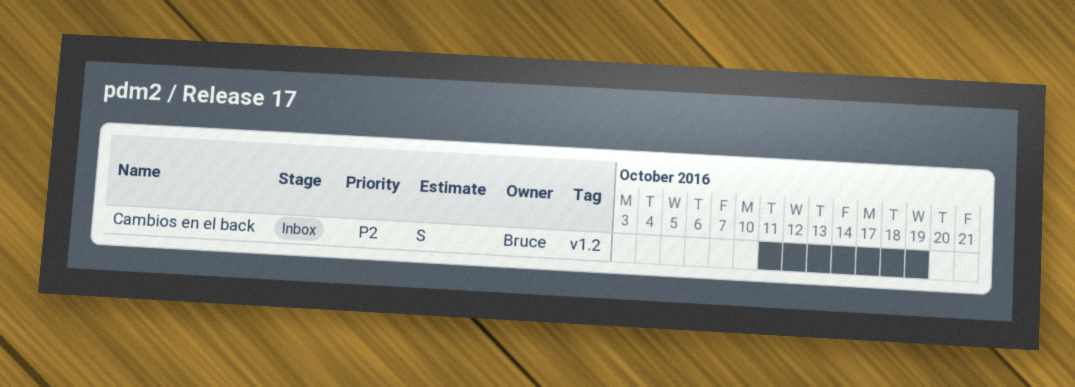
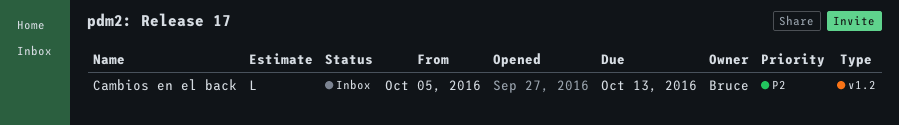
Cambios en el back, estimate: S -> L
Cambios en el back, start: Oct 11 -> Oct 5
Cambios en el back, due: Oct 19 -> Oct 13

